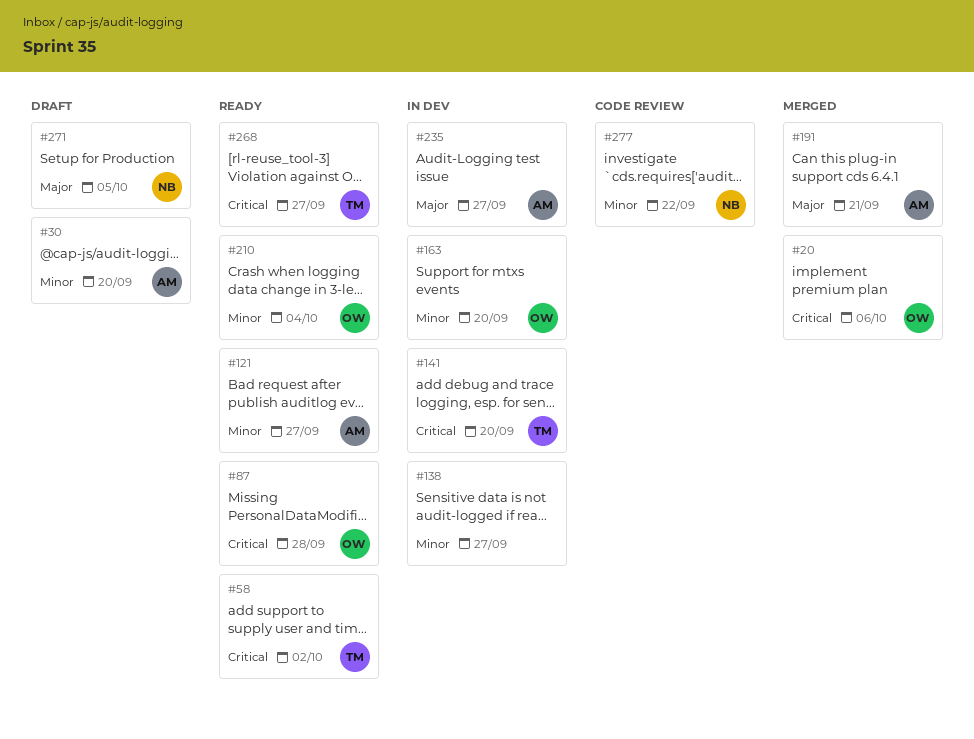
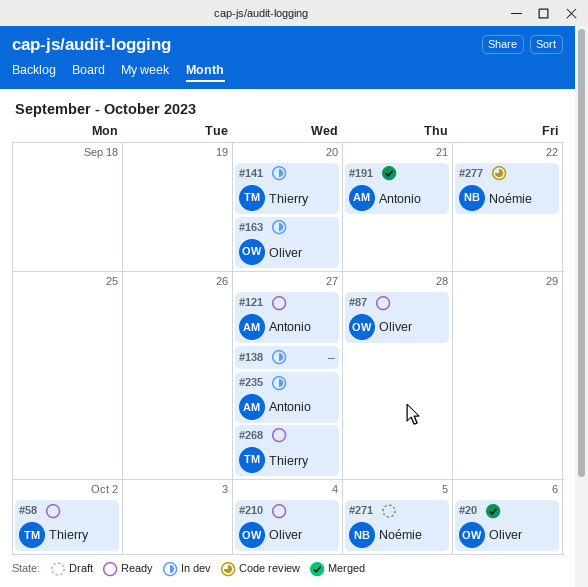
#30: present -> none

